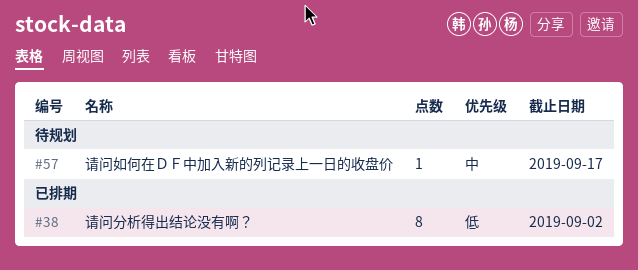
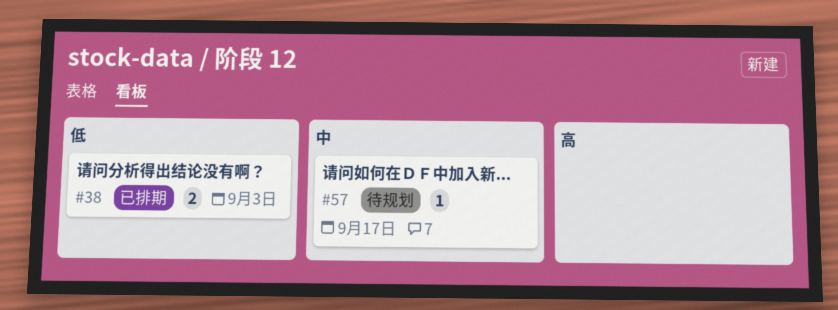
#38, estimate: 8 -> 2
#38, due: Sep 2 -> Sep 3

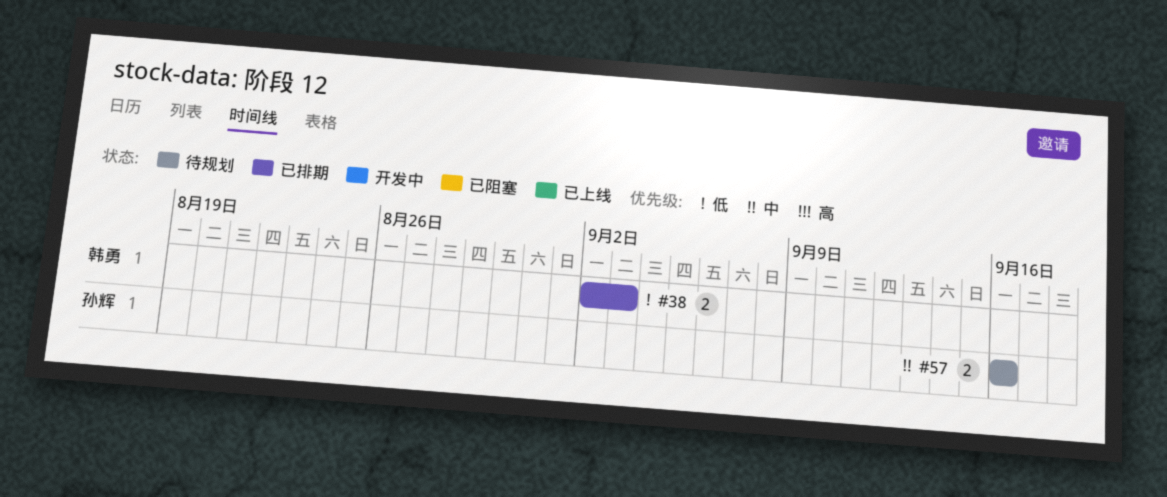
#57, estimate: 1 -> 2
#57, due: Sep 17 -> Sep 16

